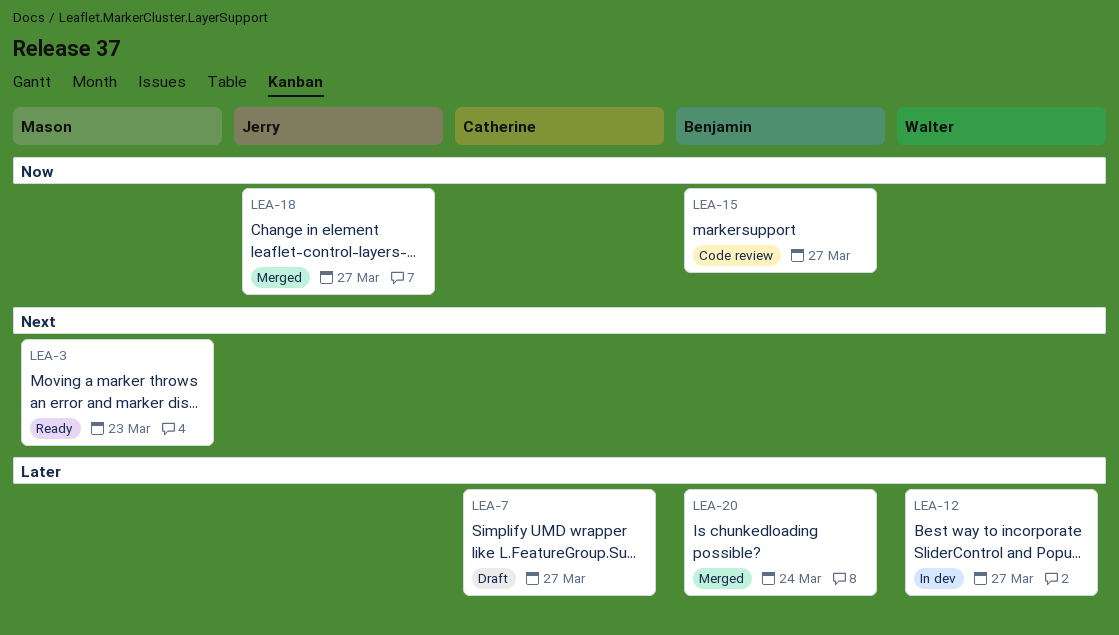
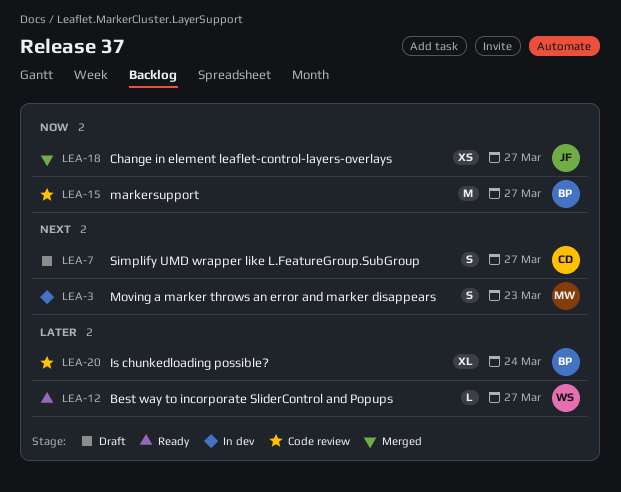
LEA-3, status: Ready -> In dev
LEA-7, priority: Later -> Next
LEA-12, status: In dev -> Ready
LEA-20, status: Merged -> Code review

